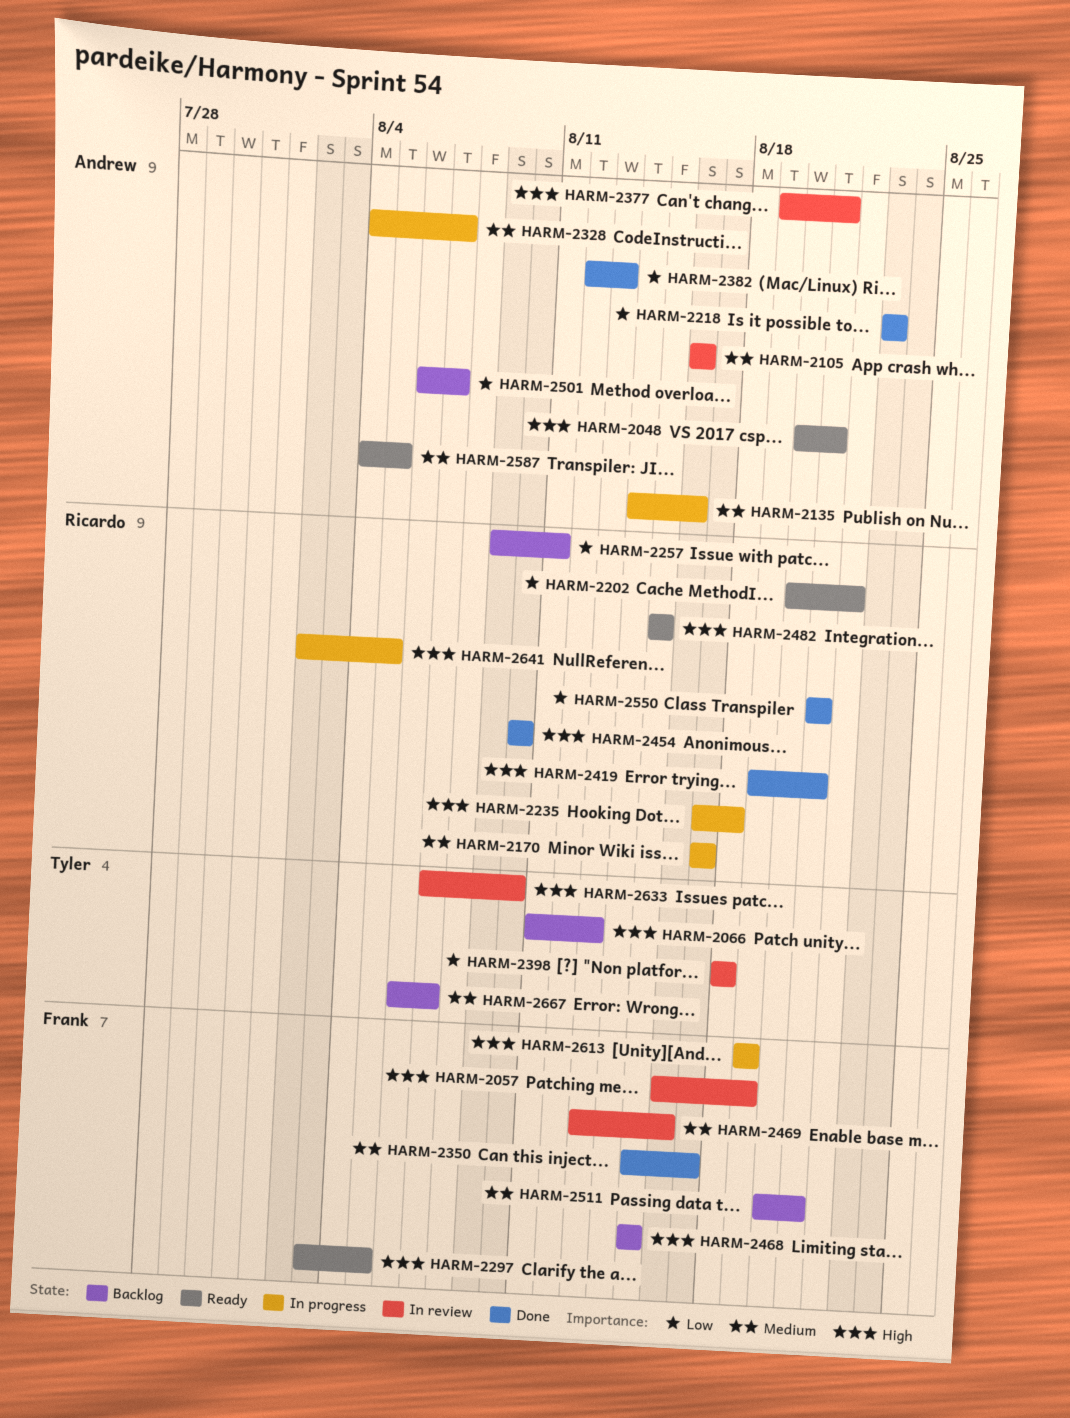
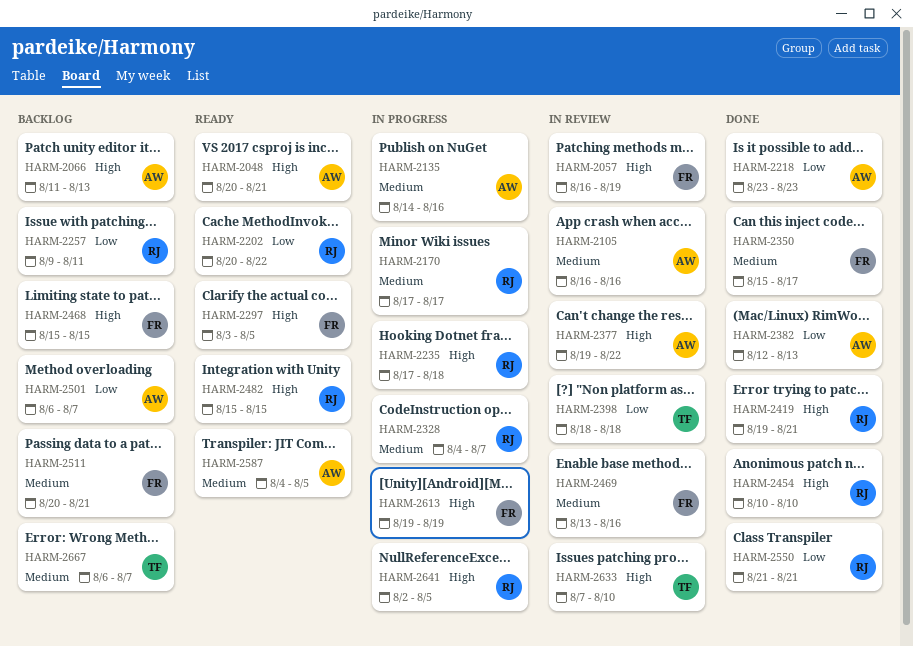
HARM-2066, owner: Tyler -> Andrew
HARM-2328, owner: Andrew -> Ricardo
HARM-2377, due: Aug 21 -> Aug 22

